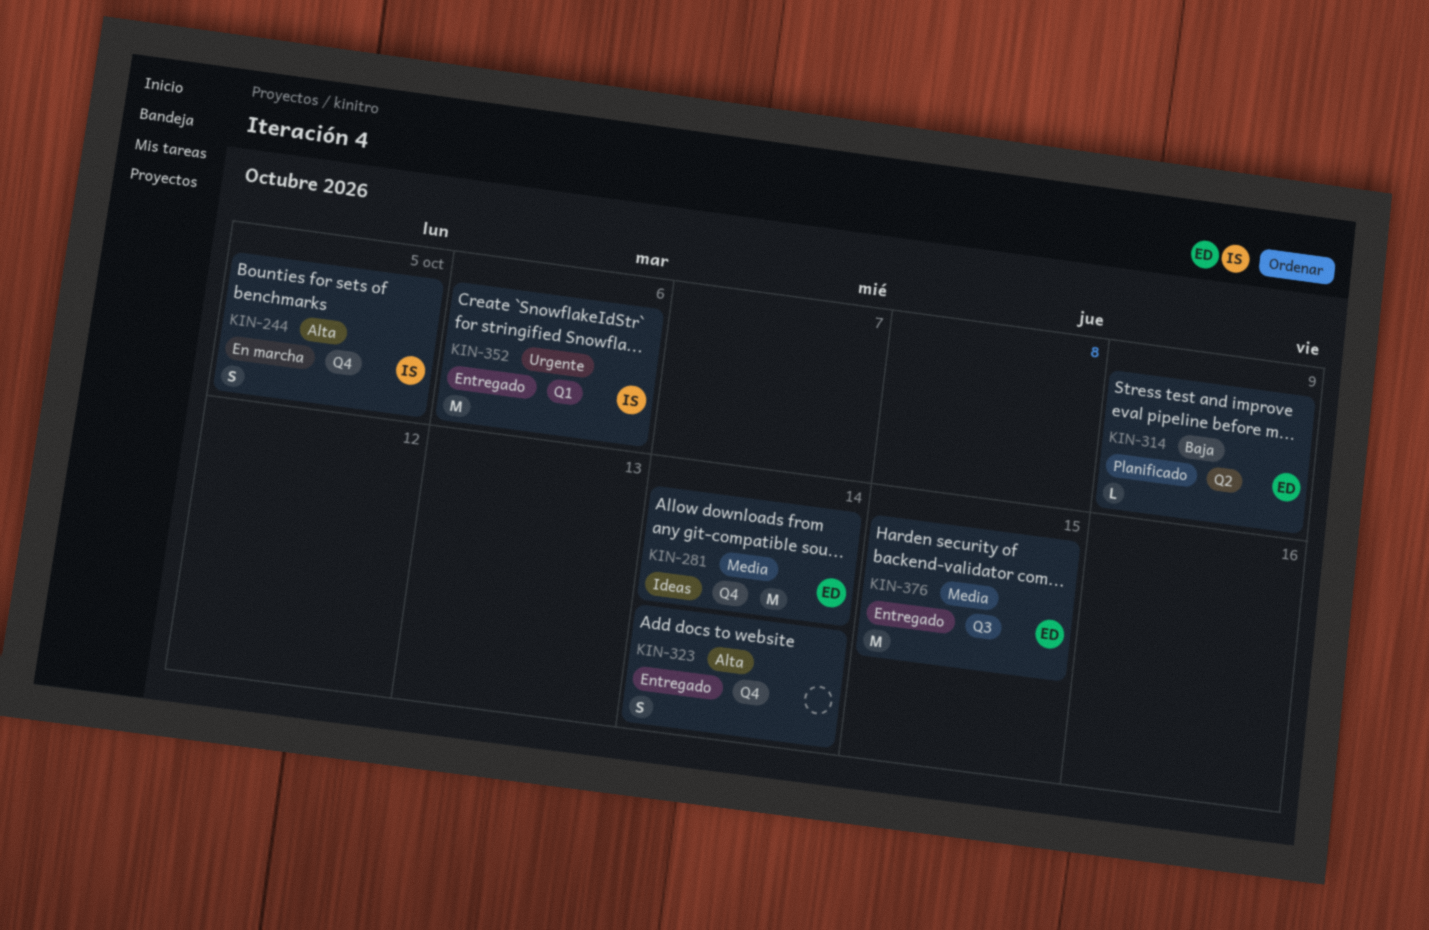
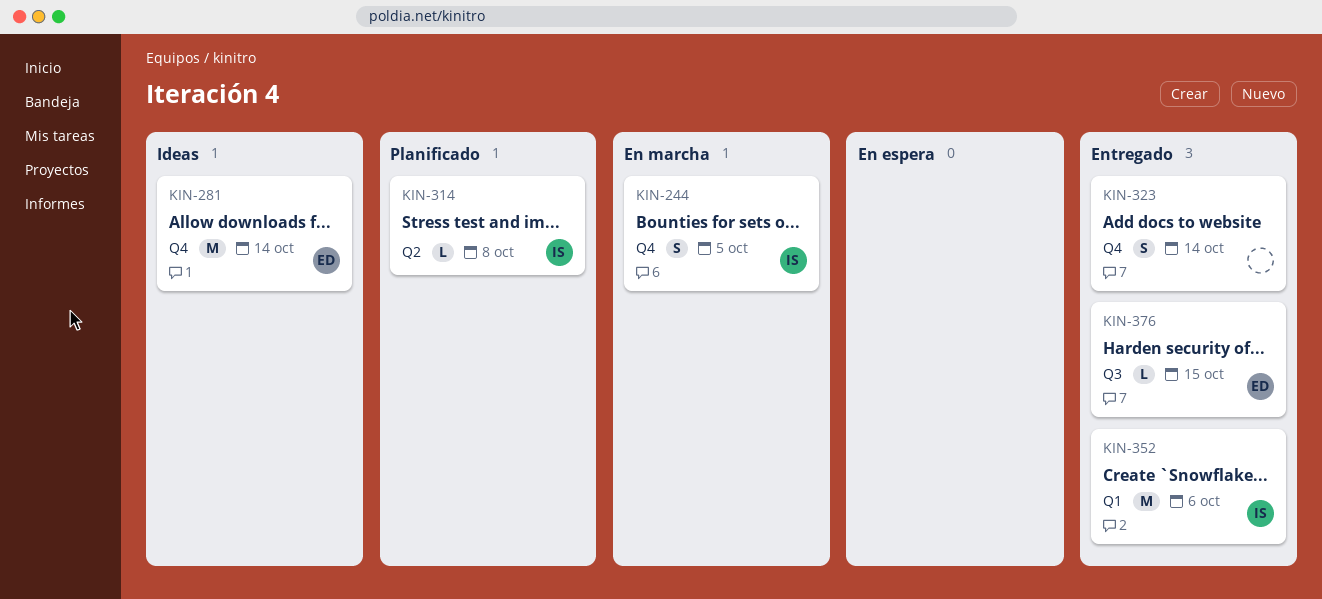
KIN-314, owner: ED -> IS
KIN-314, due: Oct 9 -> Oct 8
KIN-376, estimate: M -> L

